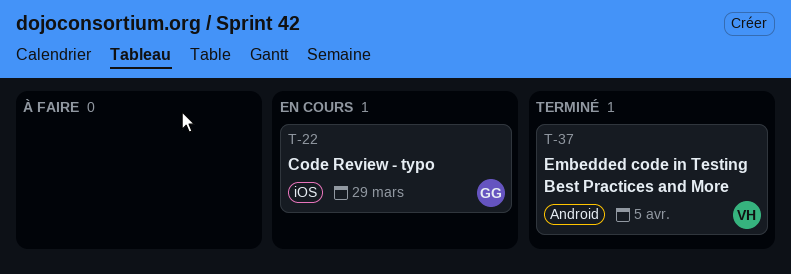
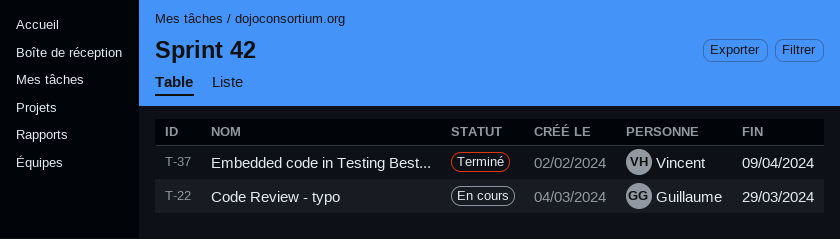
T-37, due: Apr 5 -> Apr 9

